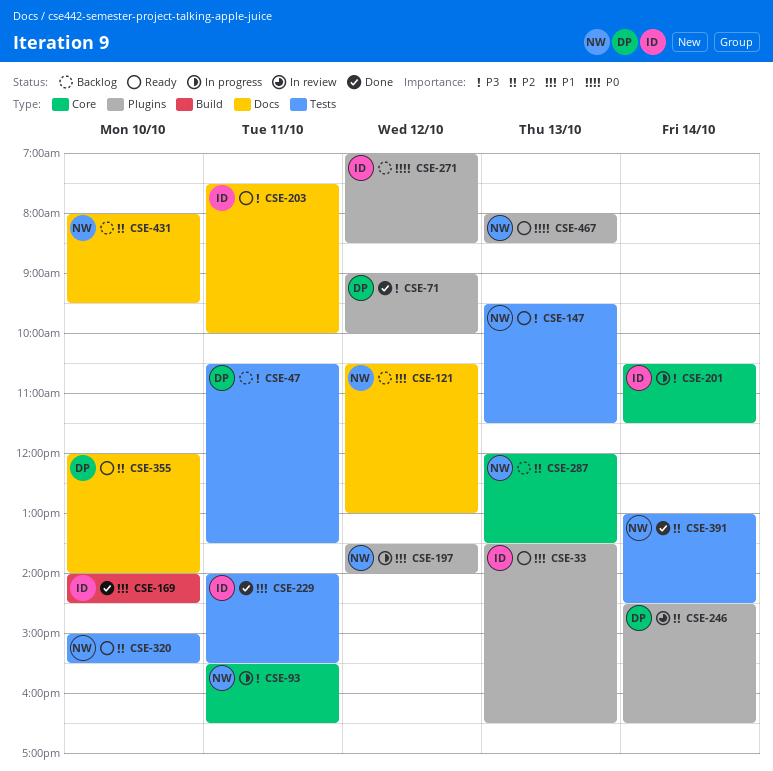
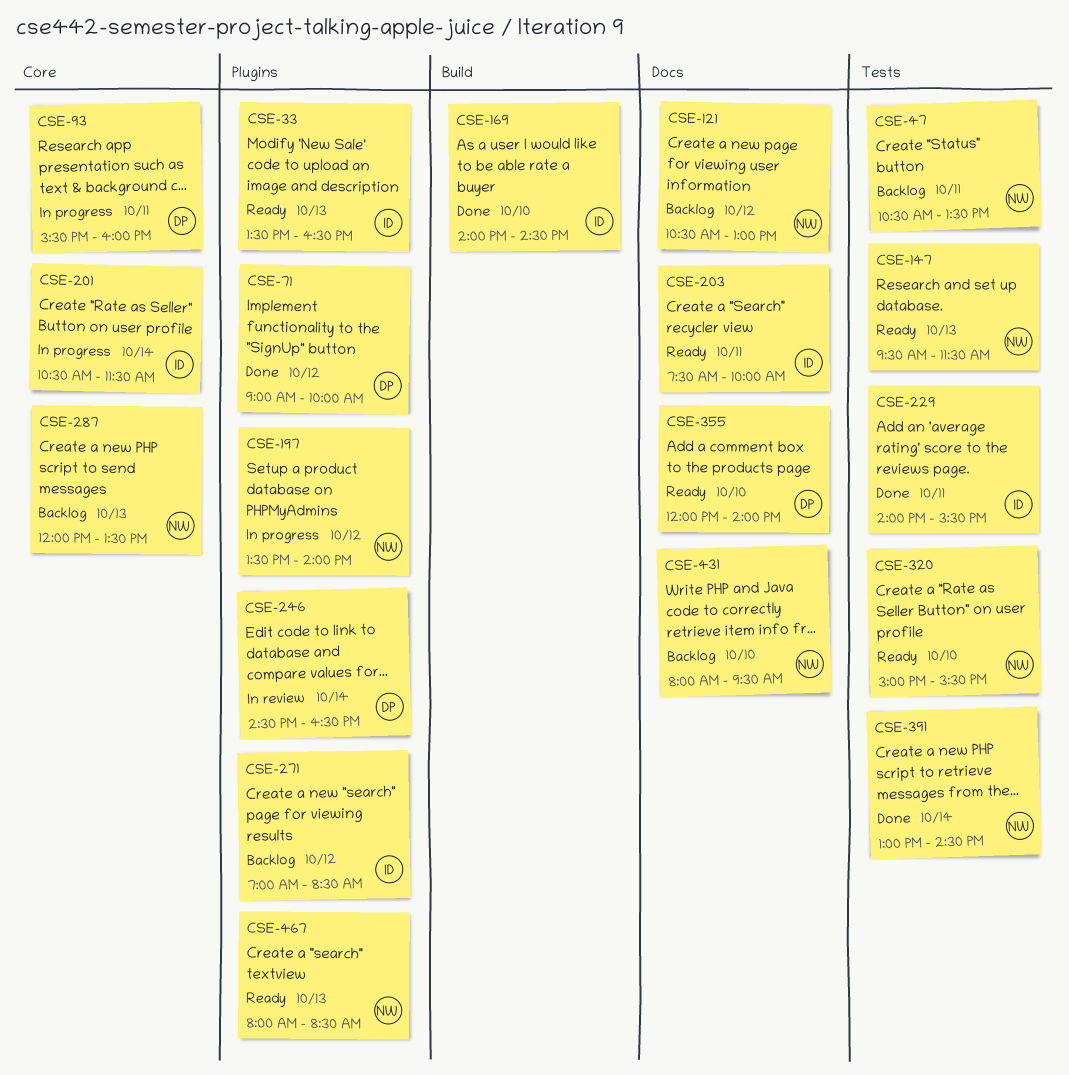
CSE-47, owner: DP -> NW
CSE-93, owner: NW -> DP
CSE-93, ends: 16:30 -> 16:00

